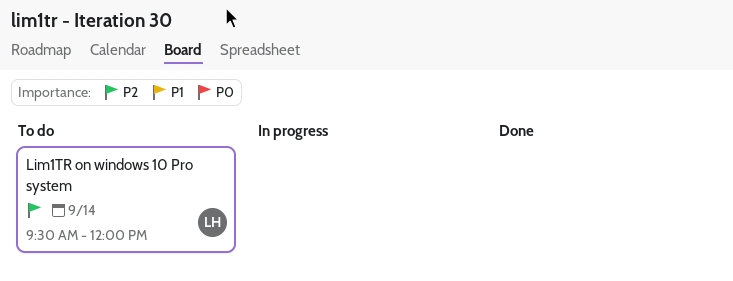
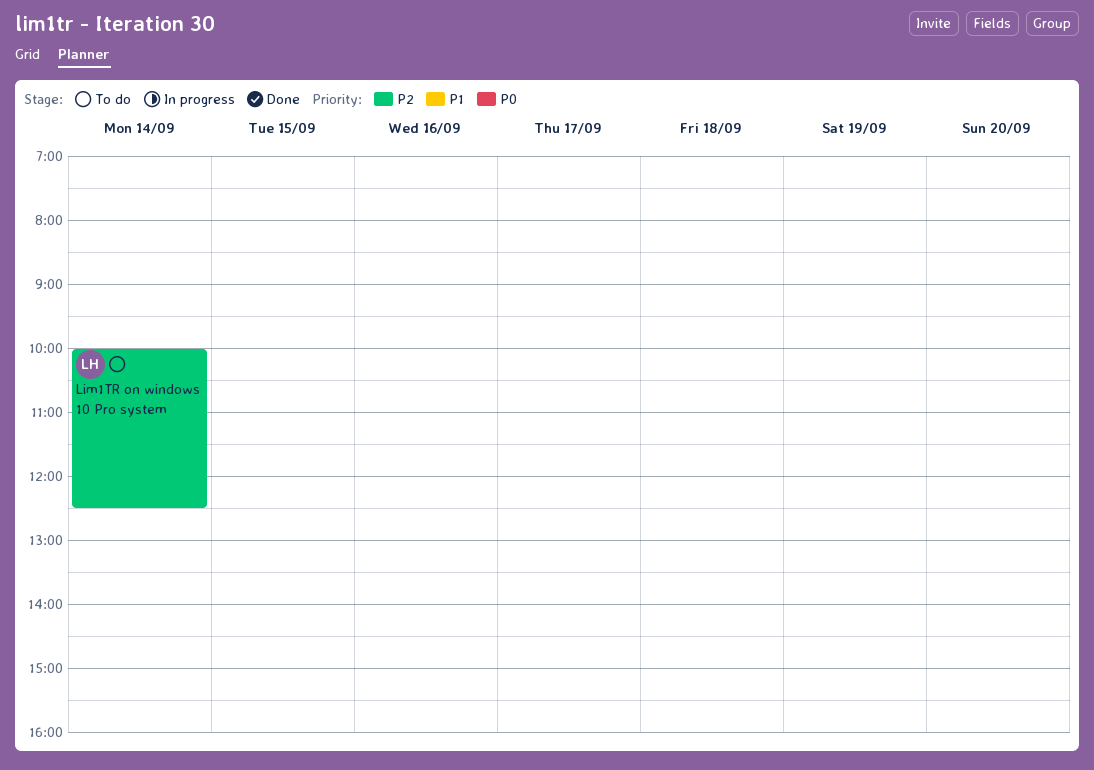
Lim1TR on windows 10 Pro system, begins: 09:30 -> 10:00
Lim1TR on windows 10 Pro system, ends: 12:00 -> 12:30

